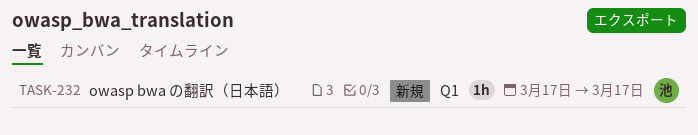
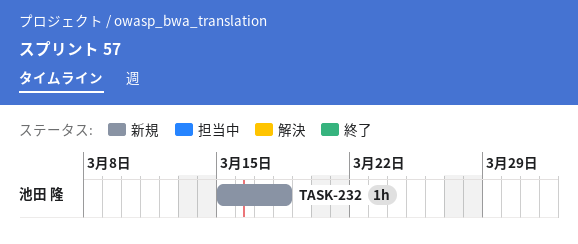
TASK-232, start: Mar 17 -> Mar 15
TASK-232, due: Mar 17 -> Mar 18

